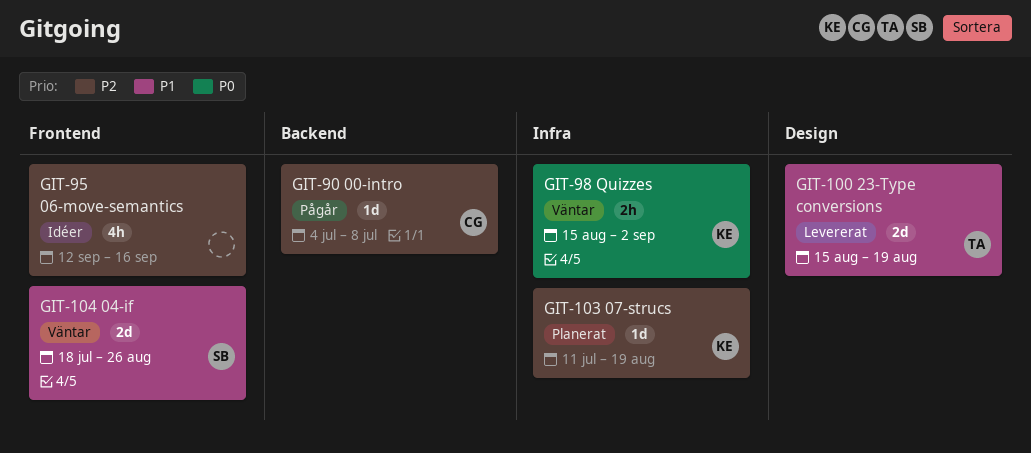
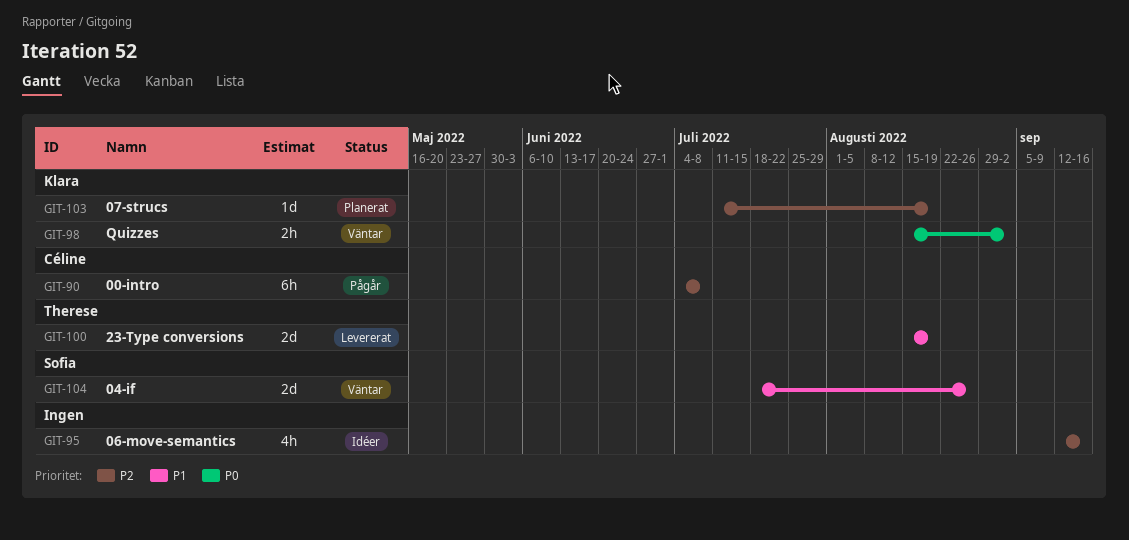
GIT-90, estimate: 1d -> 6h

